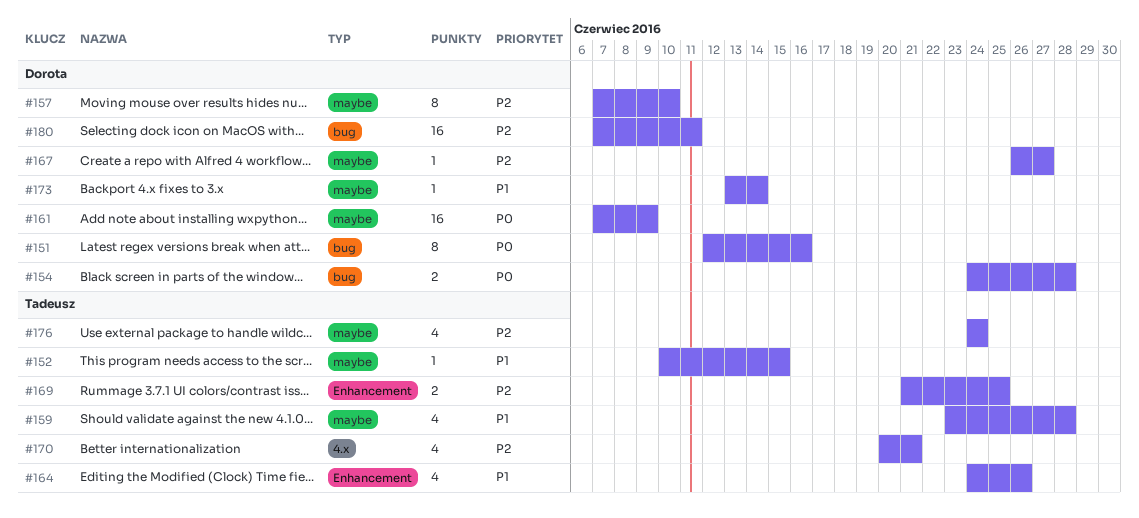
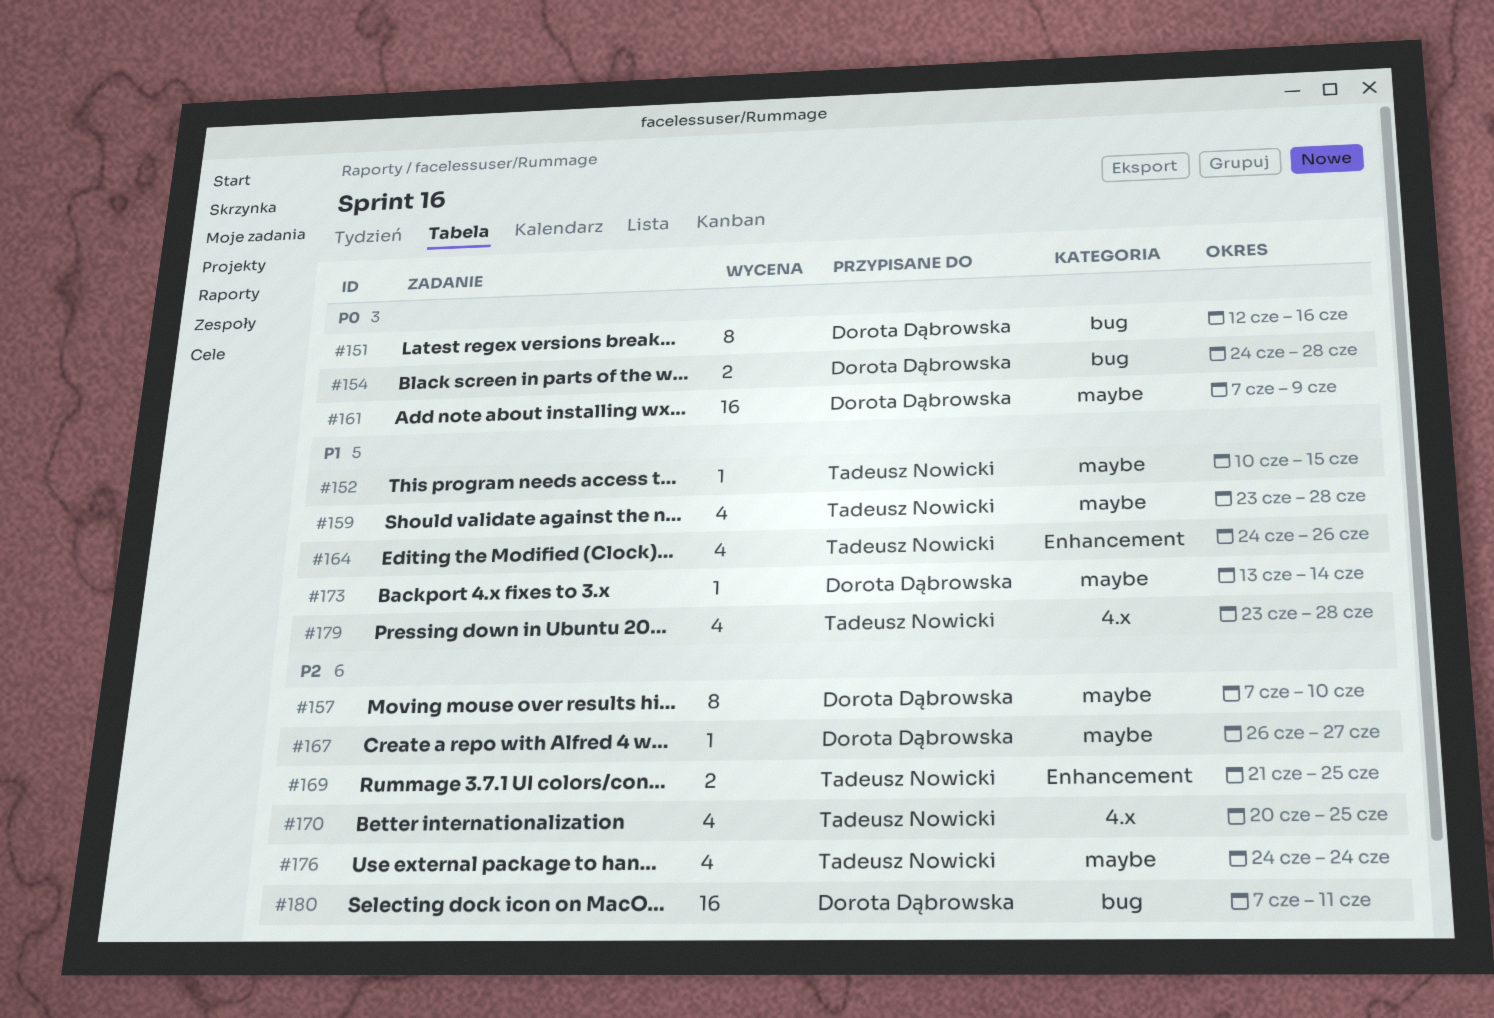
#170, due: Jun 21 -> Jun 25
#179: none -> present

